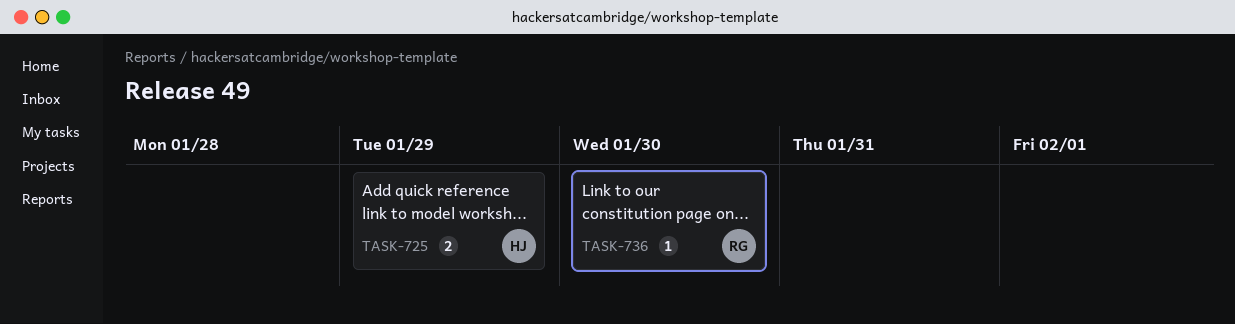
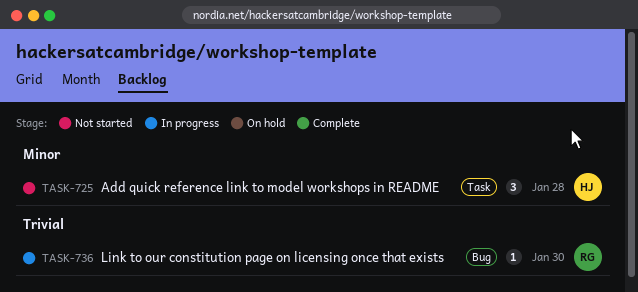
TASK-725, estimate: 2 -> 3
TASK-725, due: Jan 29 -> Jan 28

